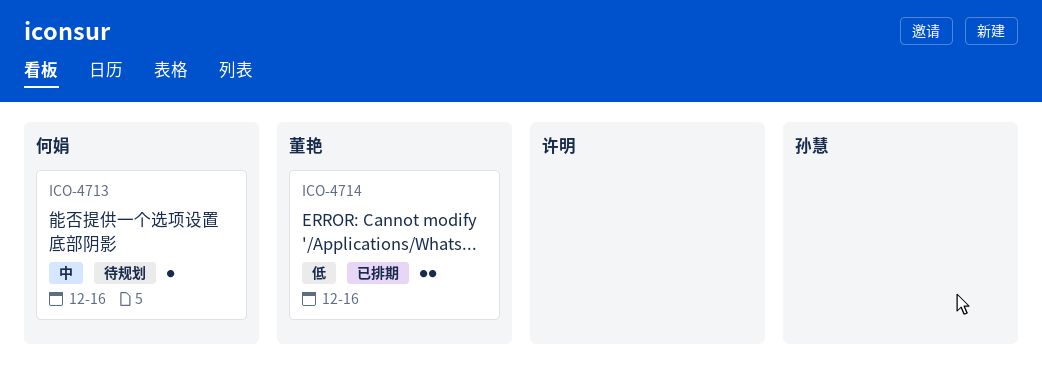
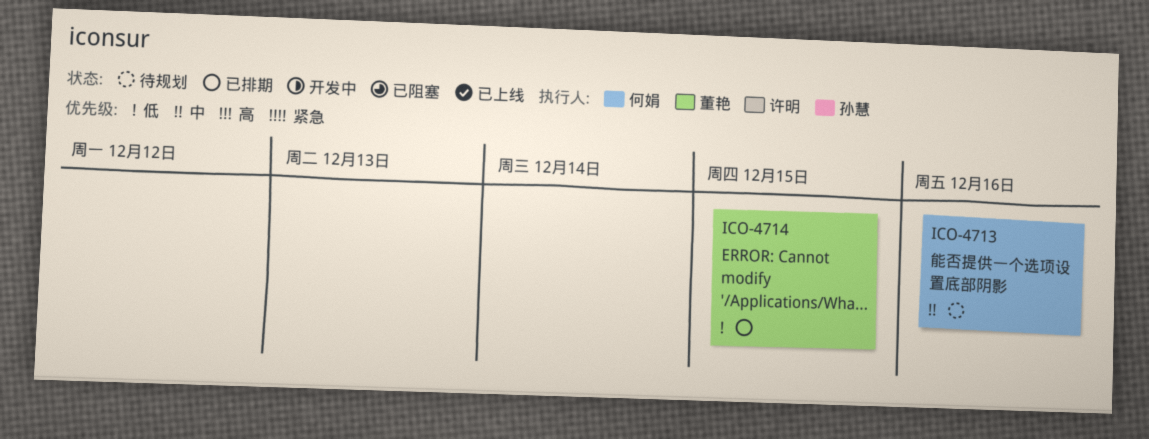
ICO-4714, due: Dec 16 -> Dec 15

